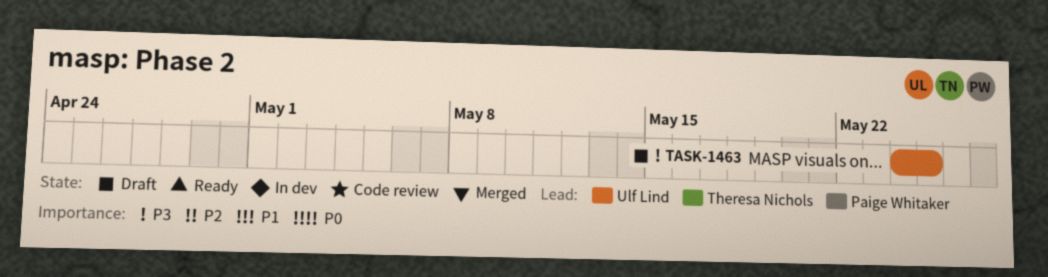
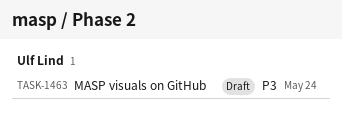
TASK-1463, due: May 25 -> May 24

